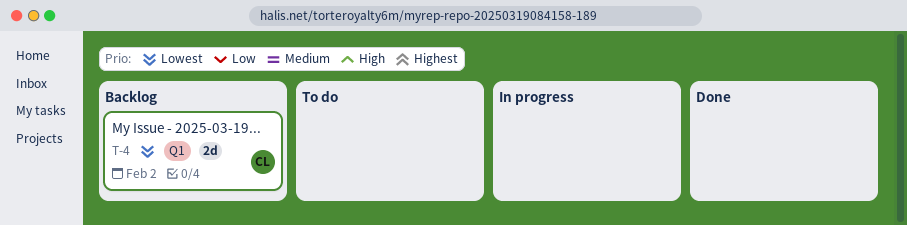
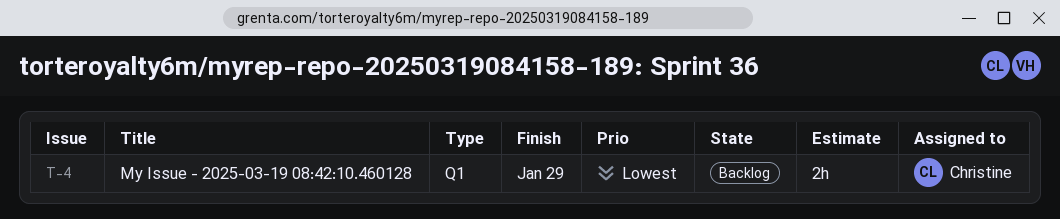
T-4, estimate: 2d -> 2h
T-4, due: Feb 2 -> Jan 29

